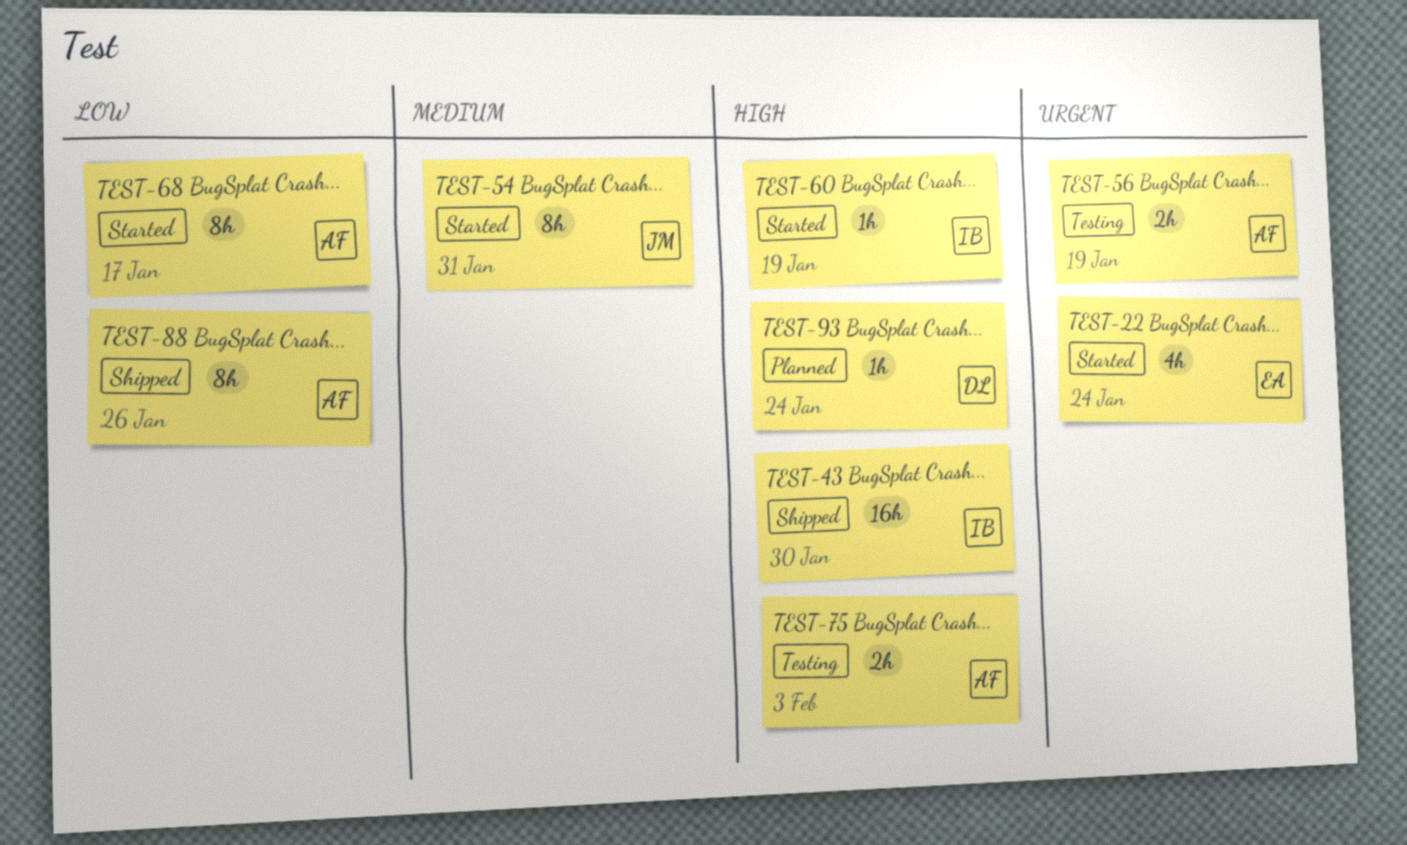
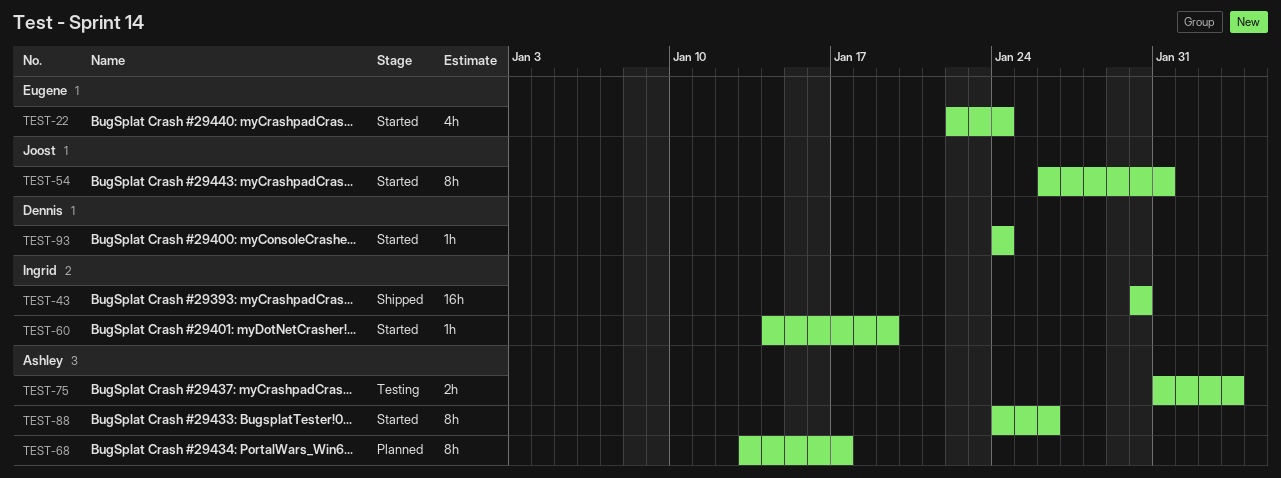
TEST-56: present -> none
TEST-68, status: Started -> Planned
TEST-88, status: Shipped -> Started
TEST-93, status: Planned -> Started

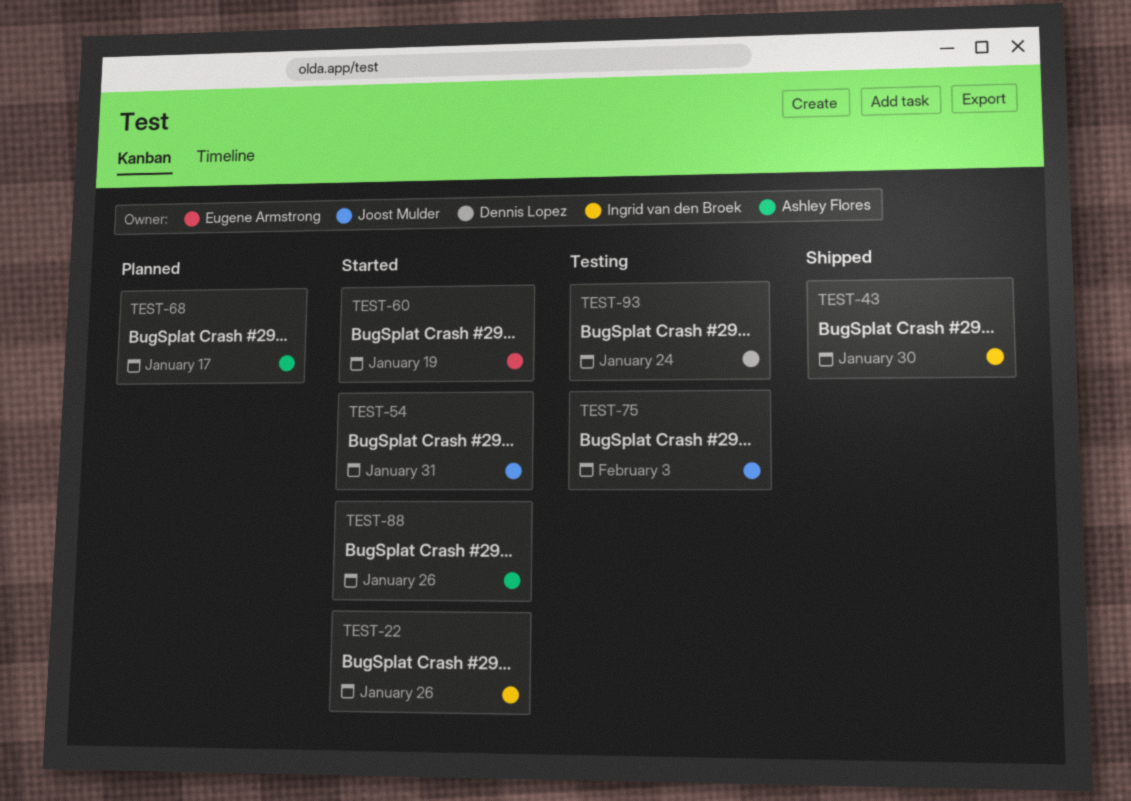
TEST-22, owner: Eugene Armstrong -> Ingrid van den Broek
TEST-22, due: Jan 24 -> Jan 26
TEST-60, owner: Ingrid van den Broek -> Eugene Armstrong
TEST-75, owner: Ashley Flores -> Joost Mulder
TEST-93, status: Started -> Testing

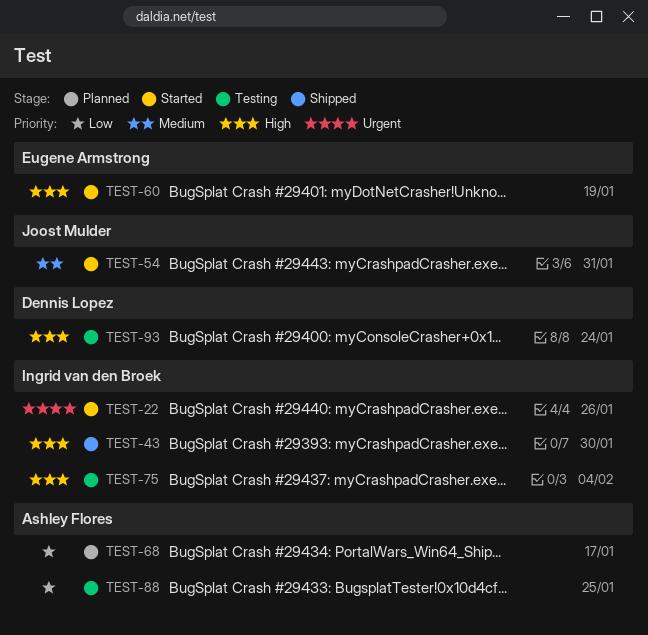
TEST-75, owner: Joost Mulder -> Ingrid van den Broek
TEST-75, due: Feb 3 -> Feb 4
TEST-88, status: Started -> Testing
TEST-88, due: Jan 26 -> Jan 25

